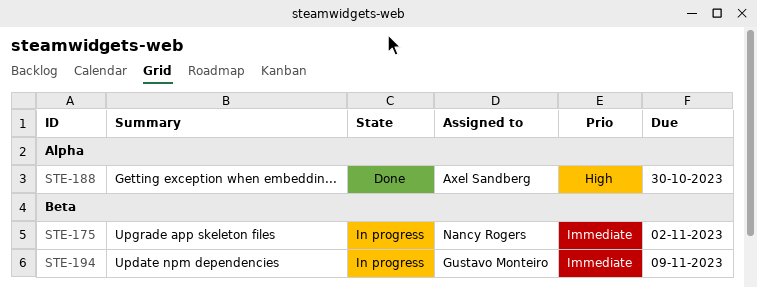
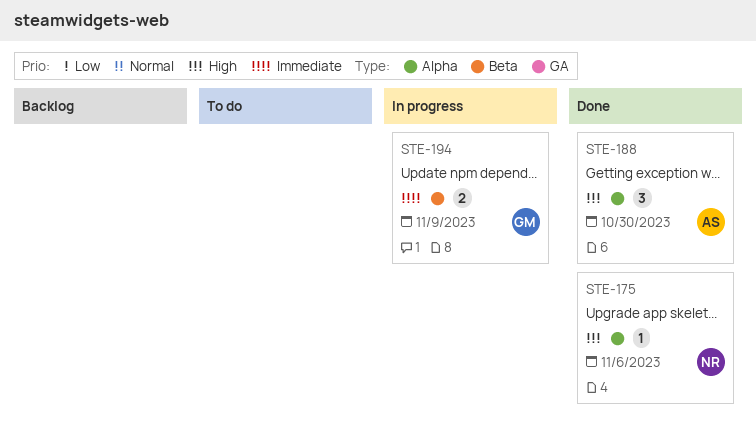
STE-175, status: In progress -> Done
STE-175, priority: Immediate -> High
STE-175, label: Beta -> Alpha
STE-175, due: Nov 2 -> Nov 6

